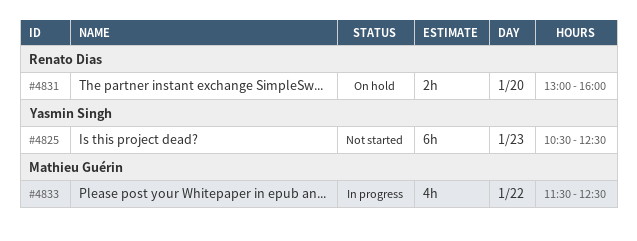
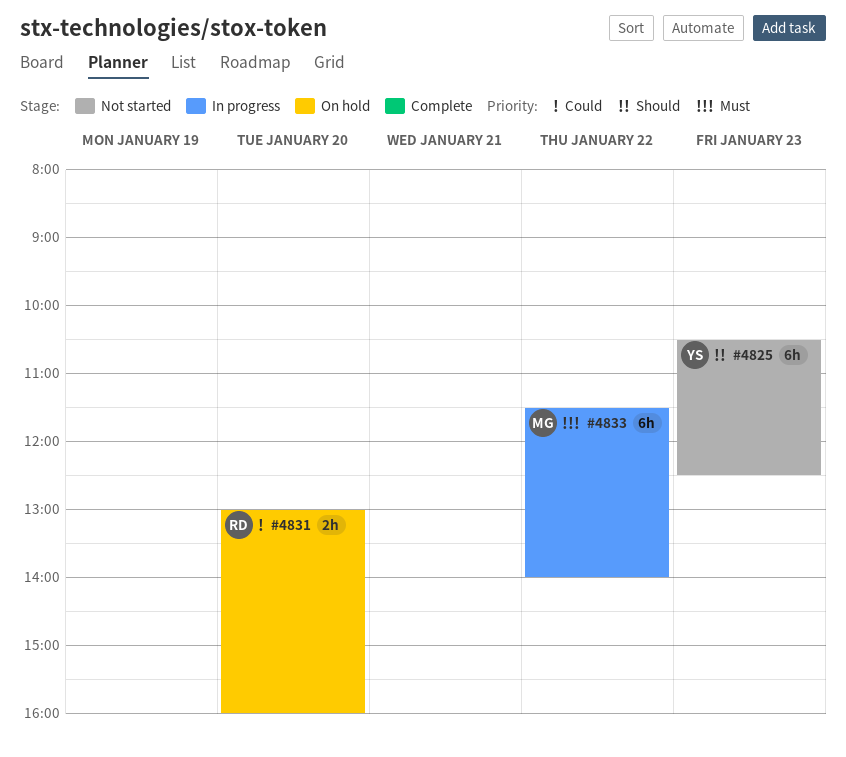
#4833, estimate: 4h -> 6h
#4833, ends: 12:30 -> 14:00

